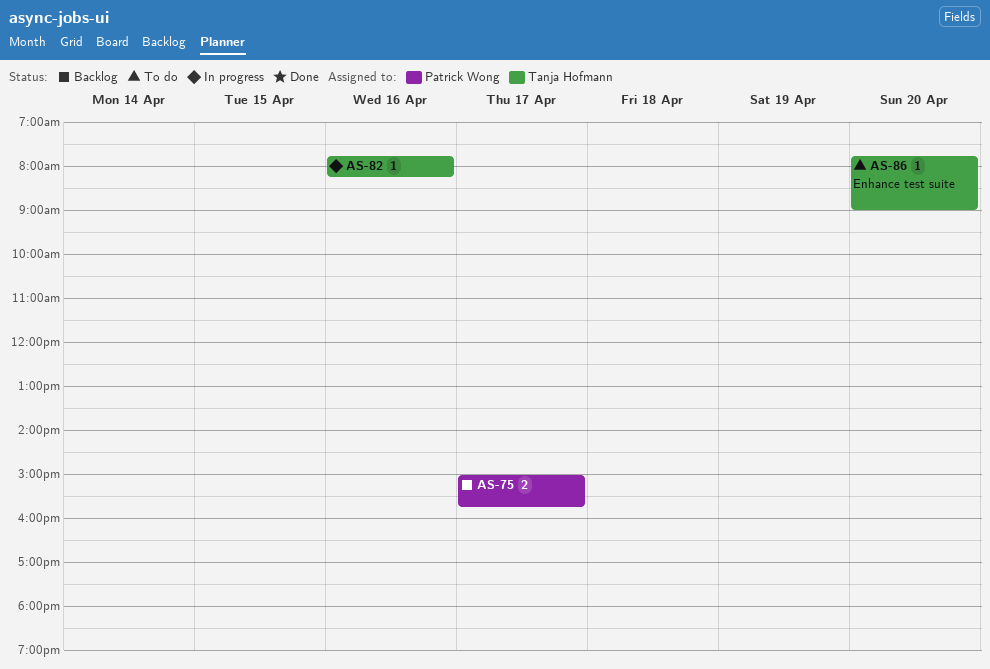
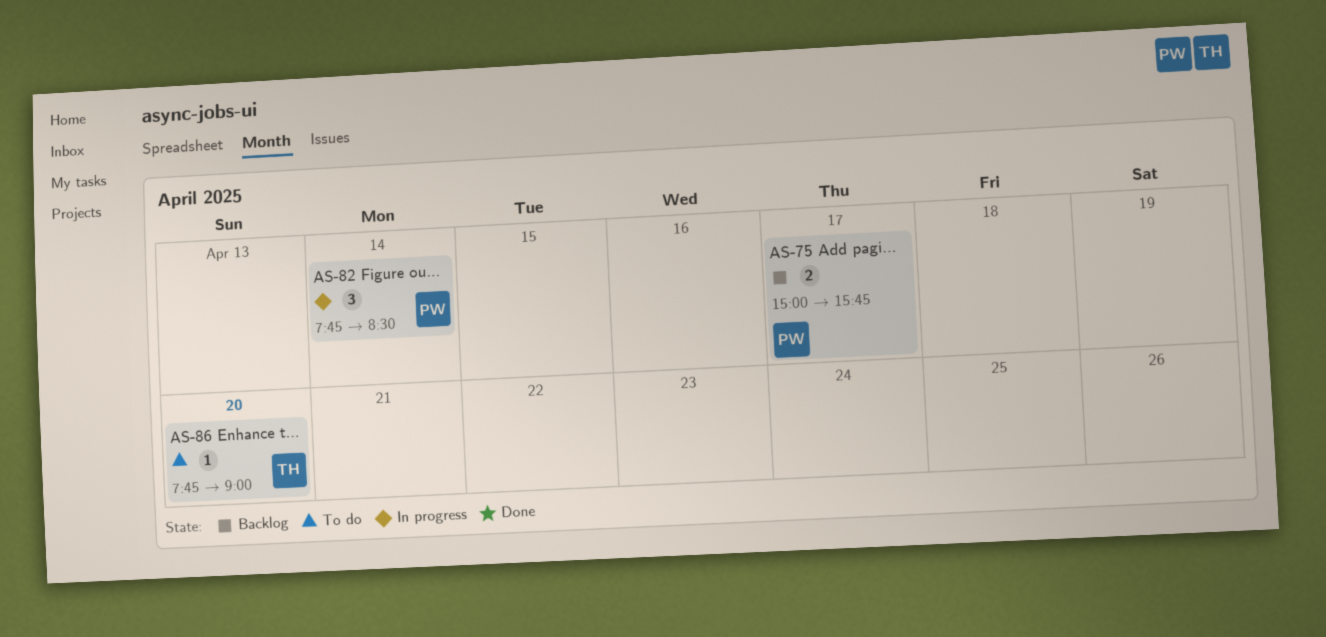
AS-82, owner: Tanja Hofmann -> Patrick Wong
AS-82, estimate: 1 -> 3
AS-82, day: Apr 16 -> Apr 14
AS-82, ends: 08:15 -> 08:30

